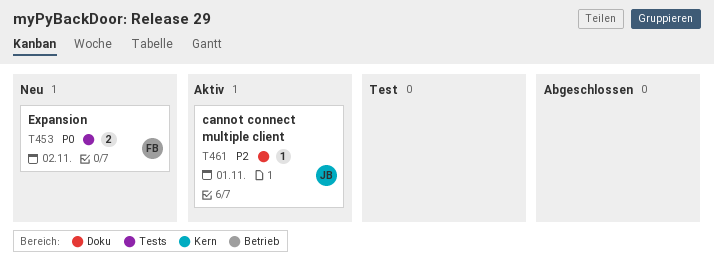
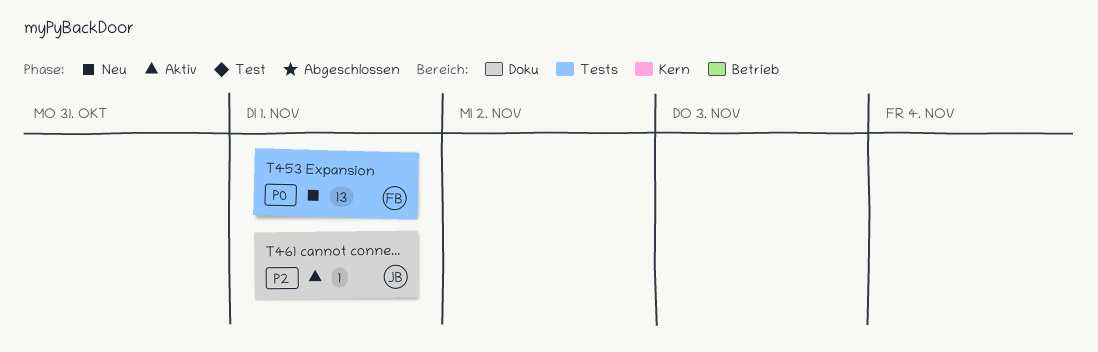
T453, estimate: 2 -> 13
T453, due: Nov 2 -> Nov 1

